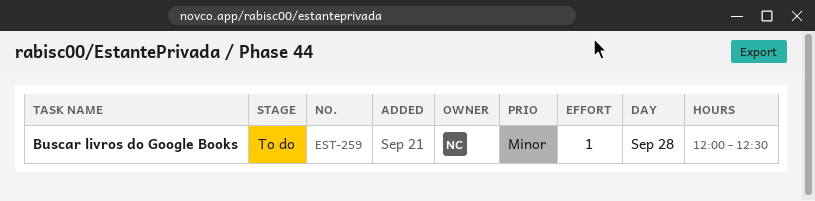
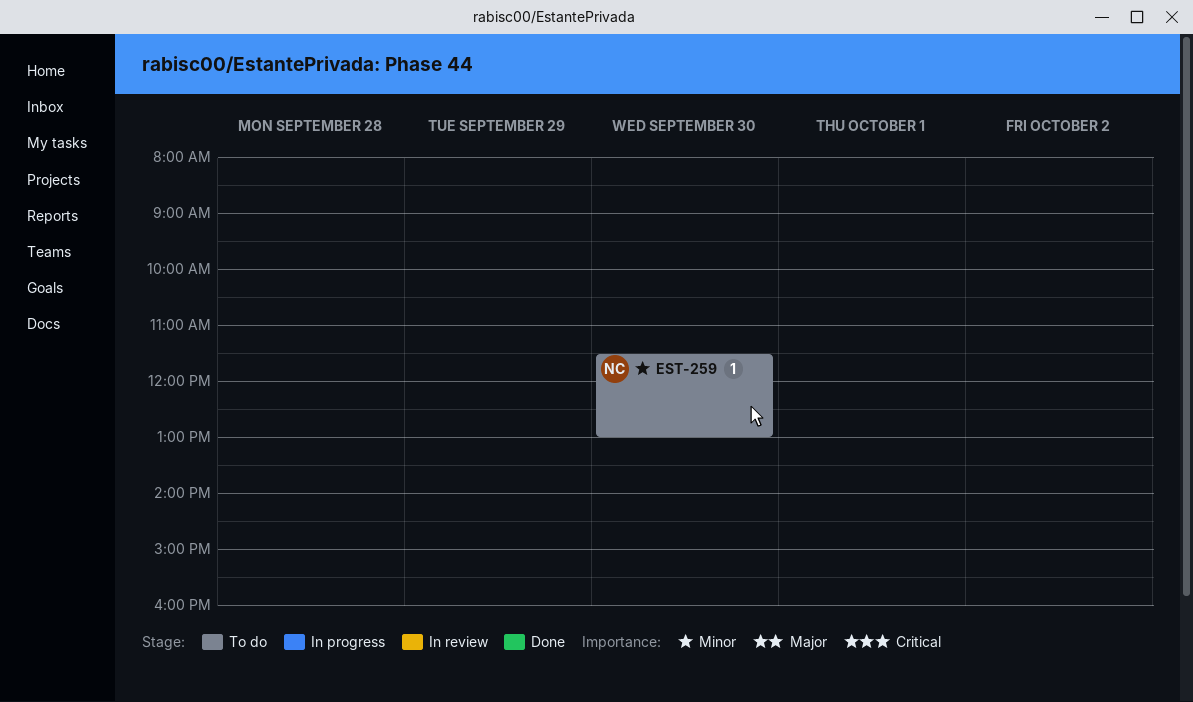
EST-259, day: Sep 28 -> Sep 30
EST-259, begins: 12:00 -> 11:30
EST-259, ends: 12:30 -> 13:00

